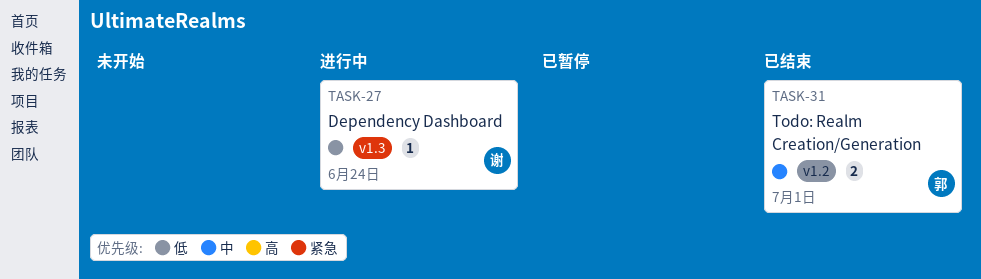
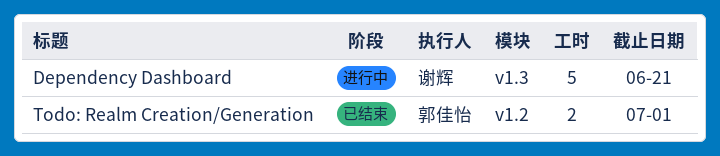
Dependency Dashboard, estimate: 1 -> 5
Dependency Dashboard, due: Jun 24 -> Jun 21

